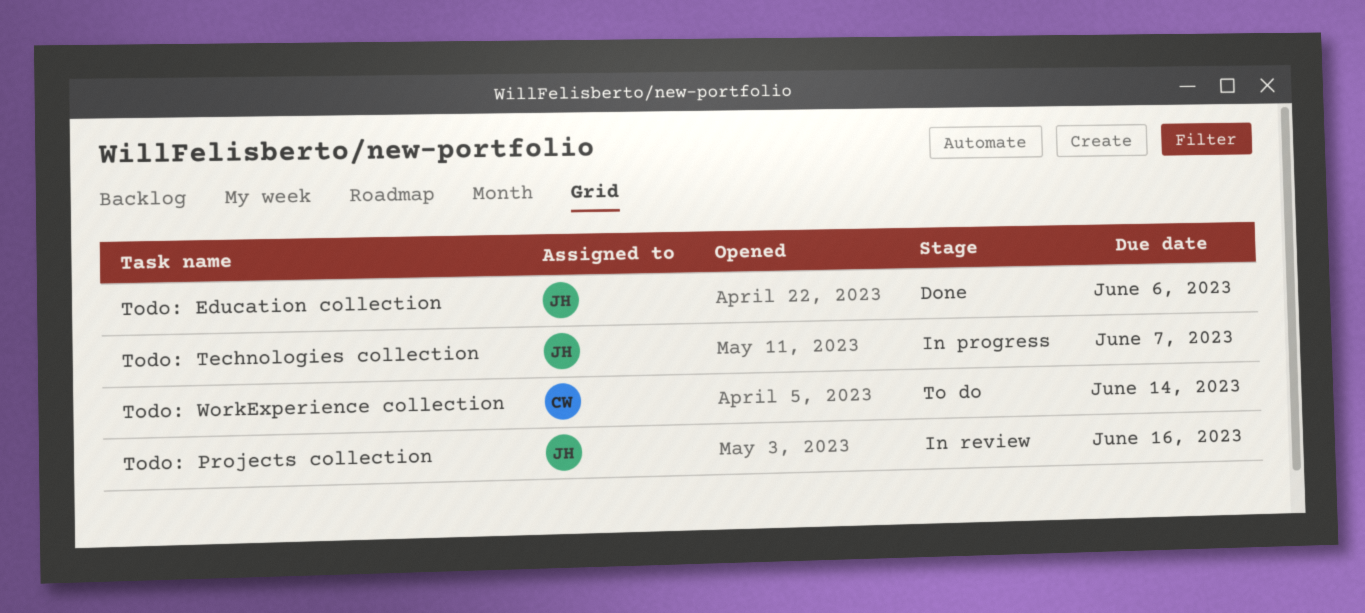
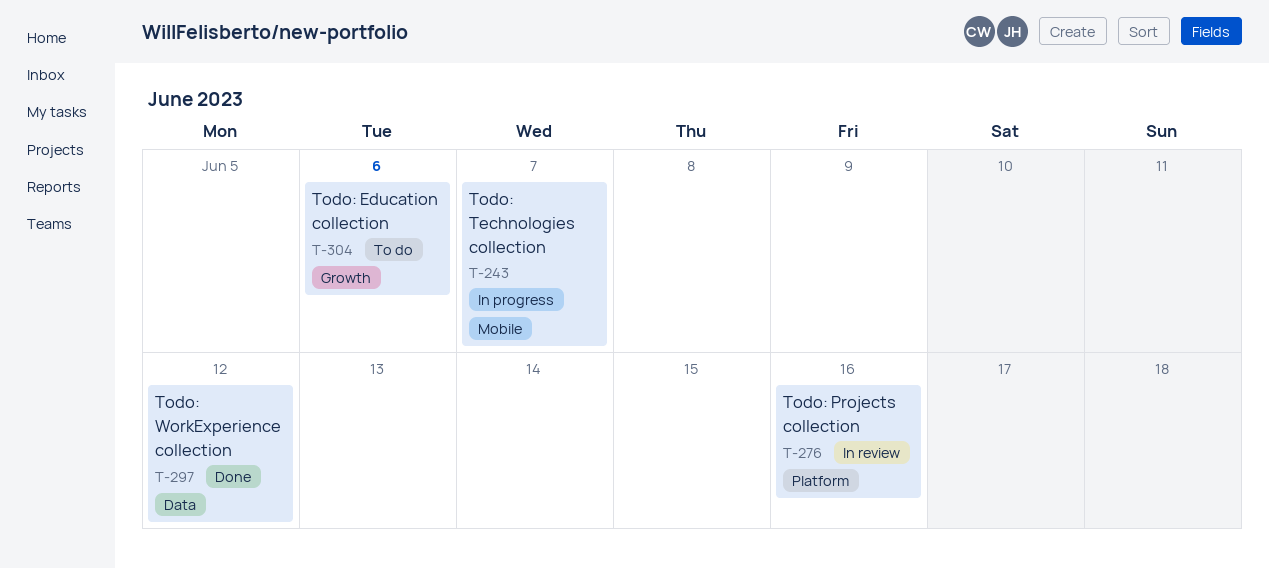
Todo: Education collection, status: Done -> To do
Todo: WorkExperience collection, status: To do -> Done
Todo: WorkExperience collection, due: Jun 14 -> Jun 12

